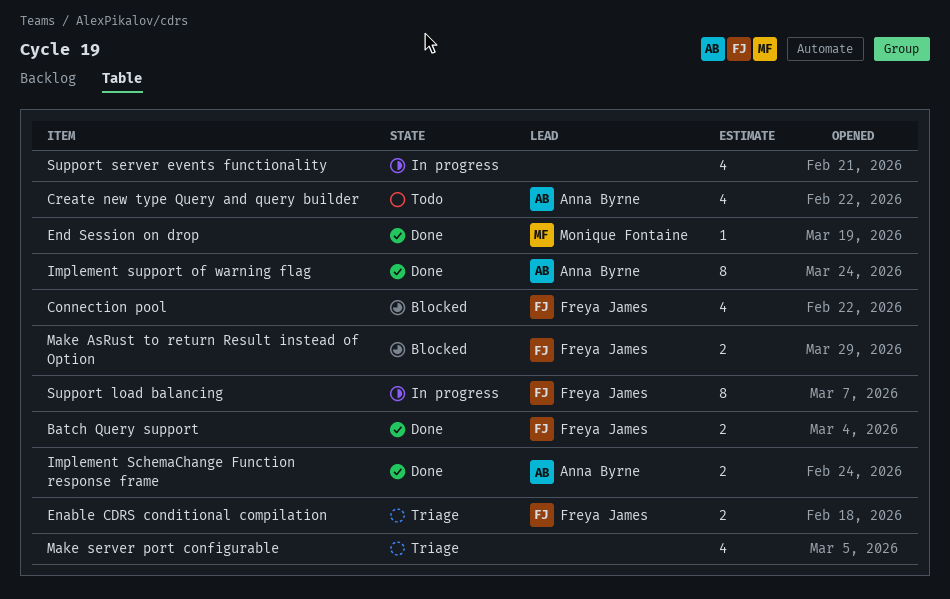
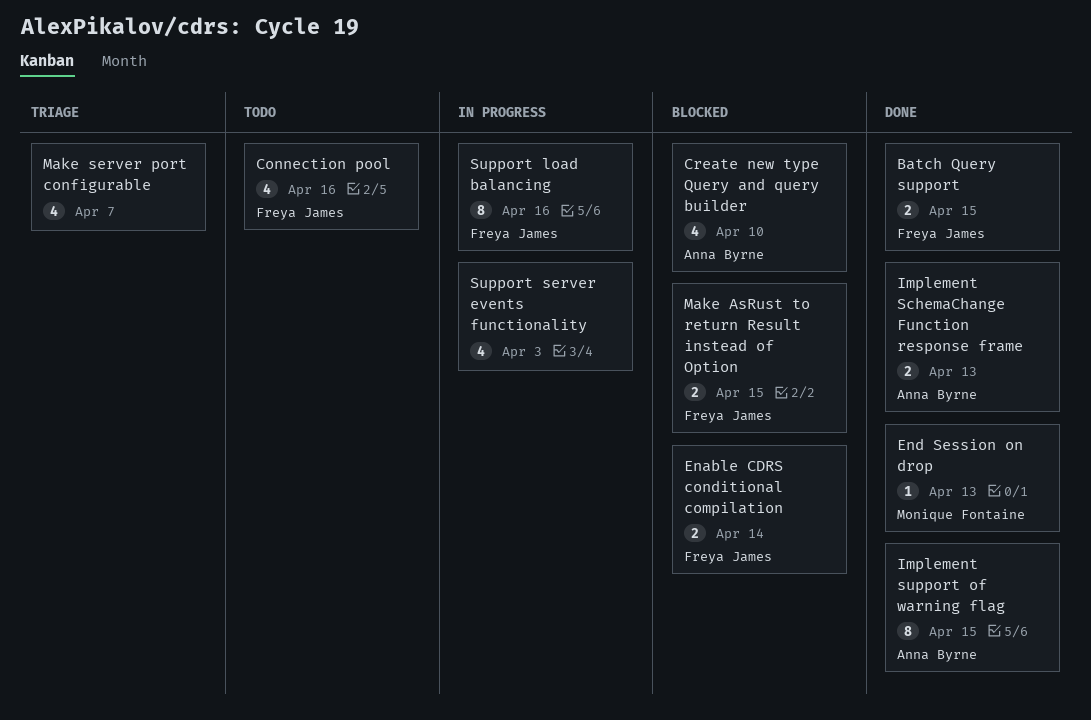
Connection pool, status: Blocked -> Todo
Create new type Query and query builder, status: Todo -> Blocked
Enable CDRS conditional compilation, status: Triage -> Blocked

